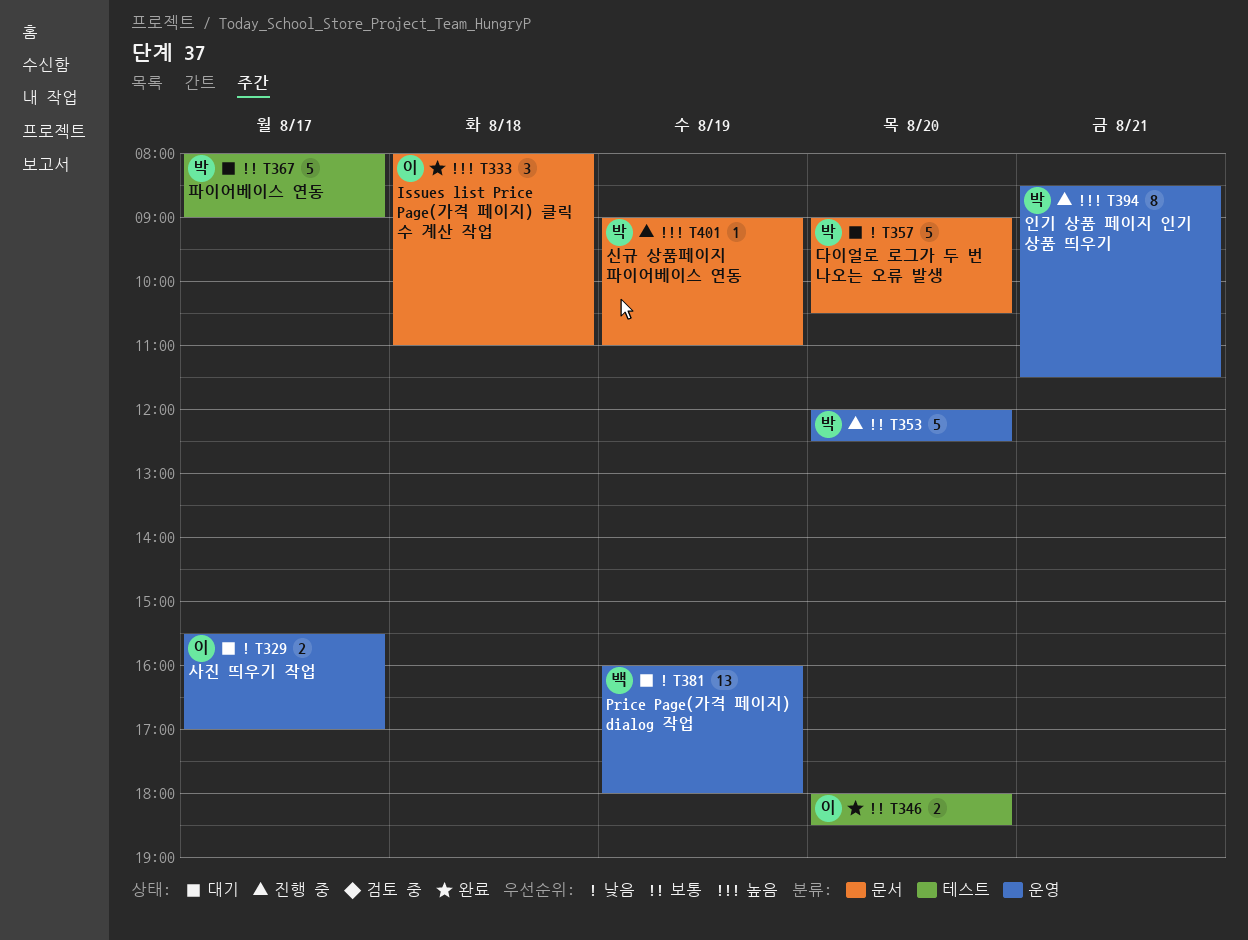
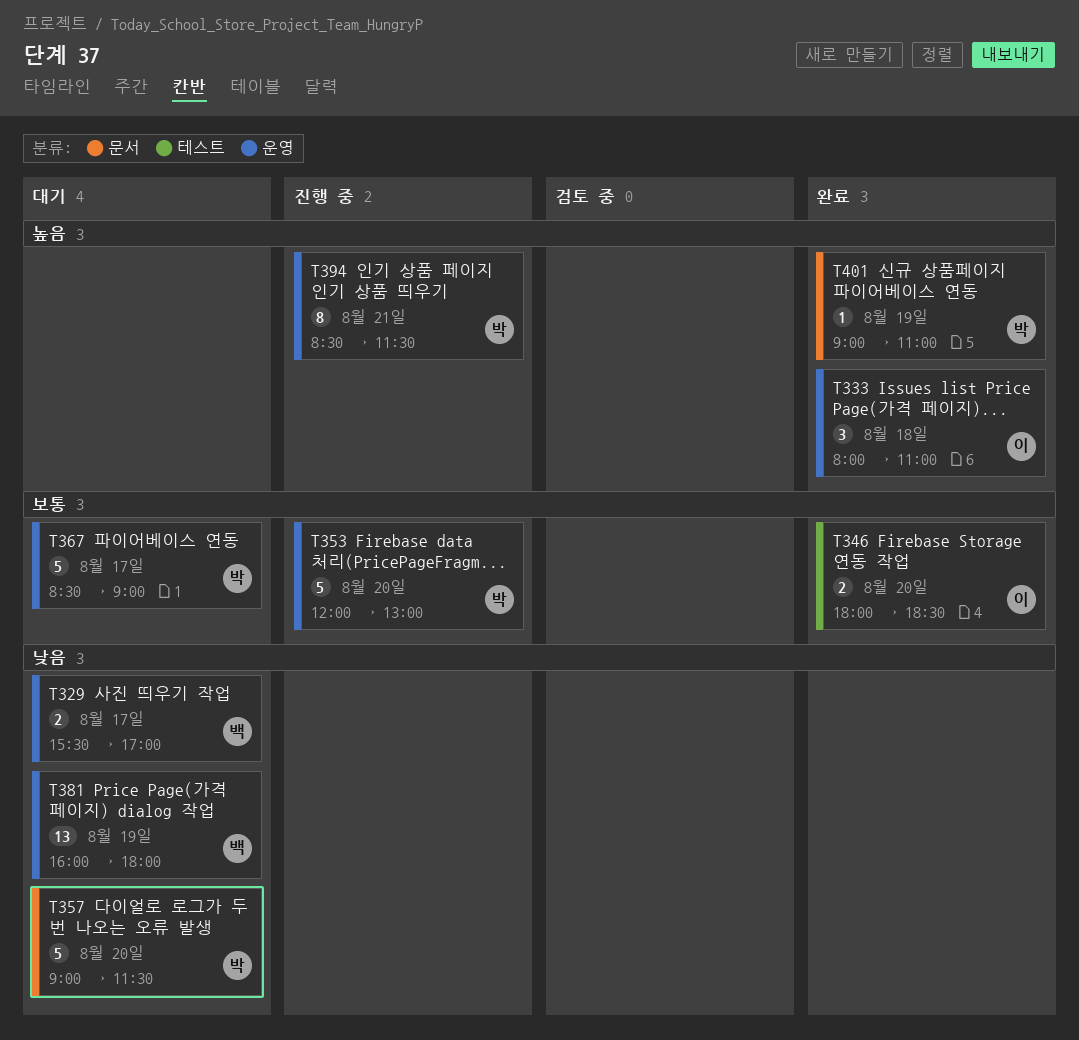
T329, owner: 이 -> 백
T333, label: 문서 -> 운영
T353, ends: 12:30 -> 13:00
T357, ends: 10:30 -> 11:30
T367, label: 테스트 -> 운영
T367, begins: 08:00 -> 08:30
T401, status: 진행 중 -> 완료

